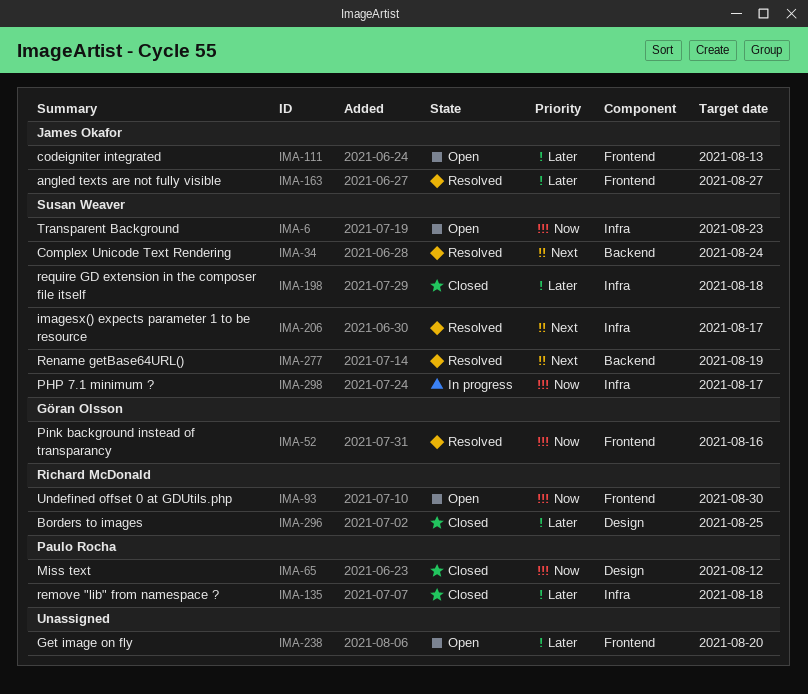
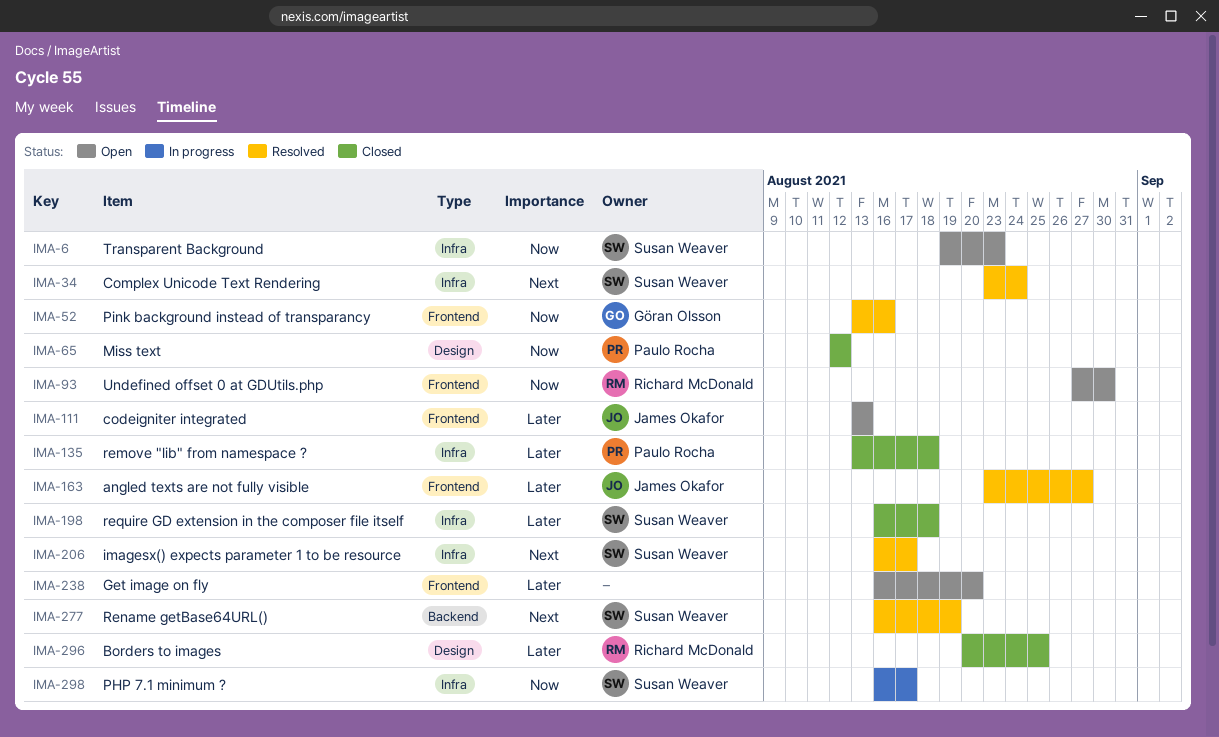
IMA-34, label: Backend -> Infra

